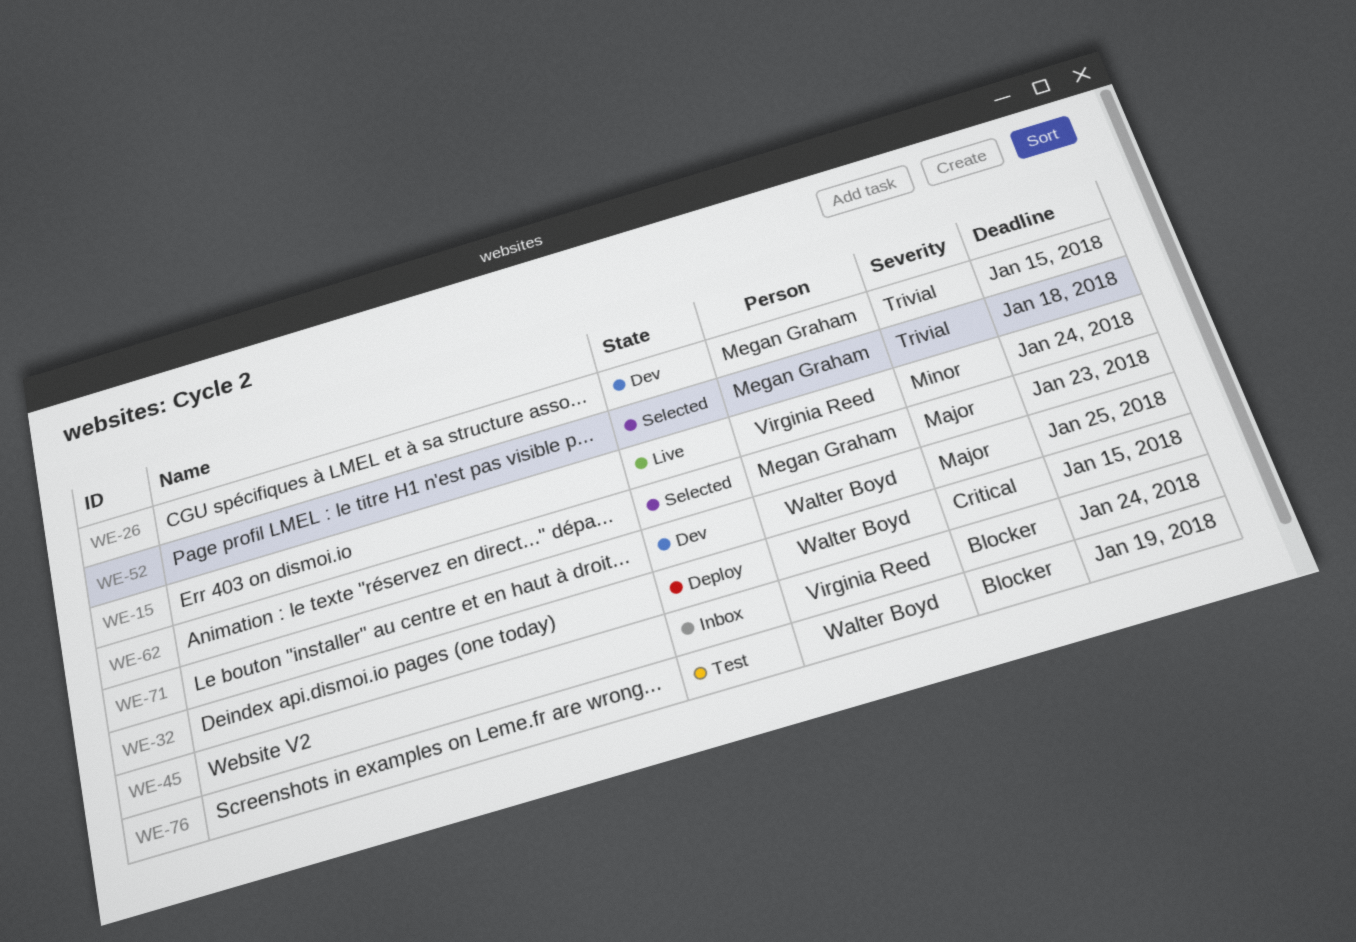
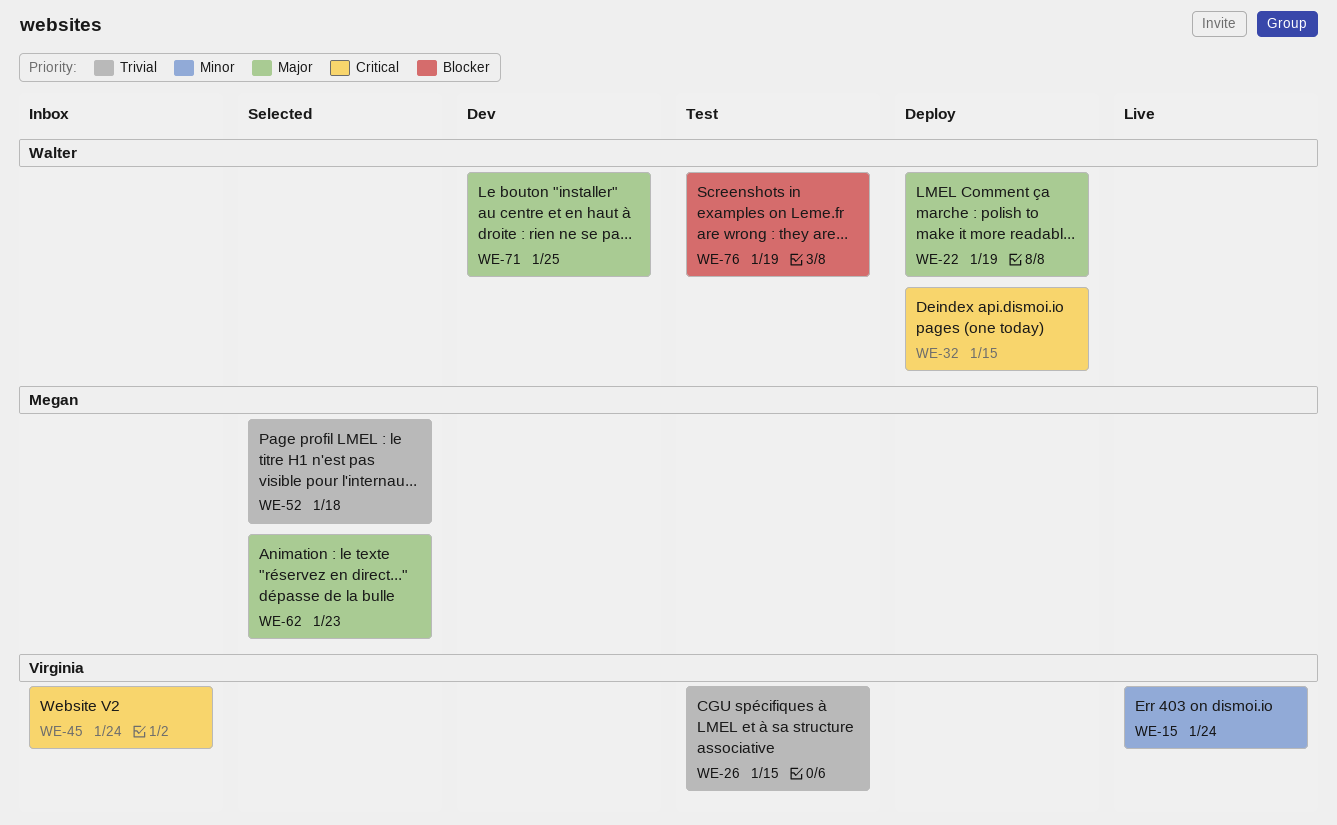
WE-22: none -> present
WE-26, status: Dev -> Test
WE-26, owner: Megan Graham -> Virginia Reed
WE-45, priority: Blocker -> Critical

